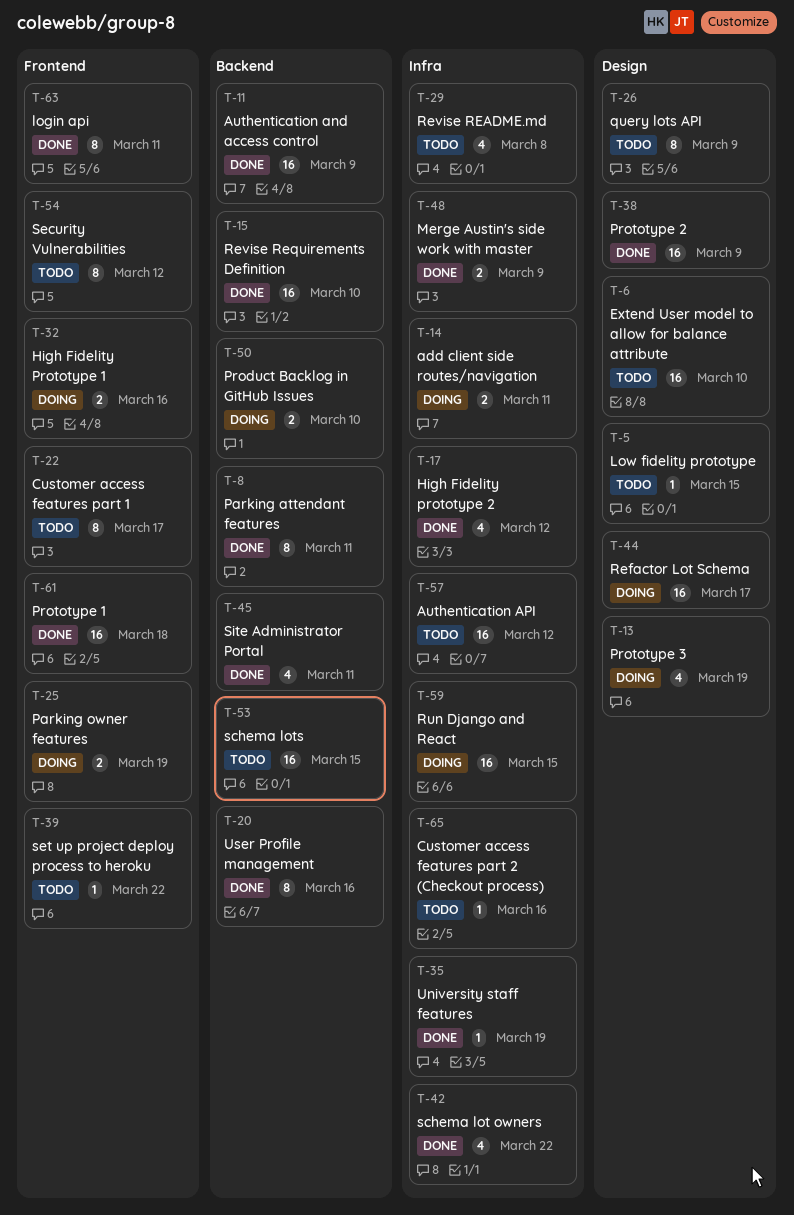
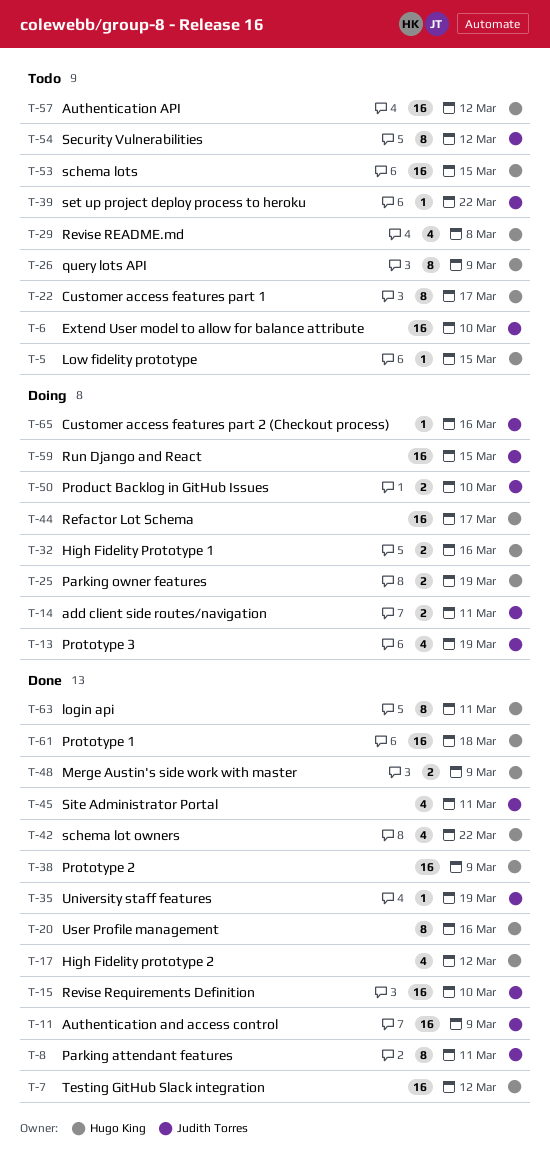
T-7: none -> present
T-65, status: Todo -> Doing

